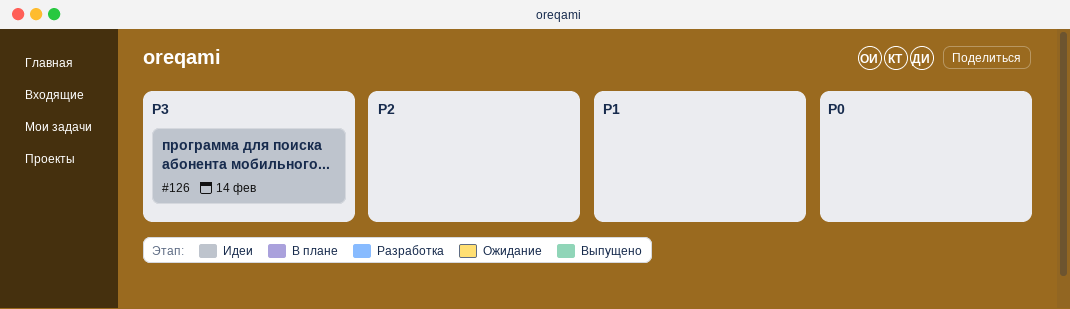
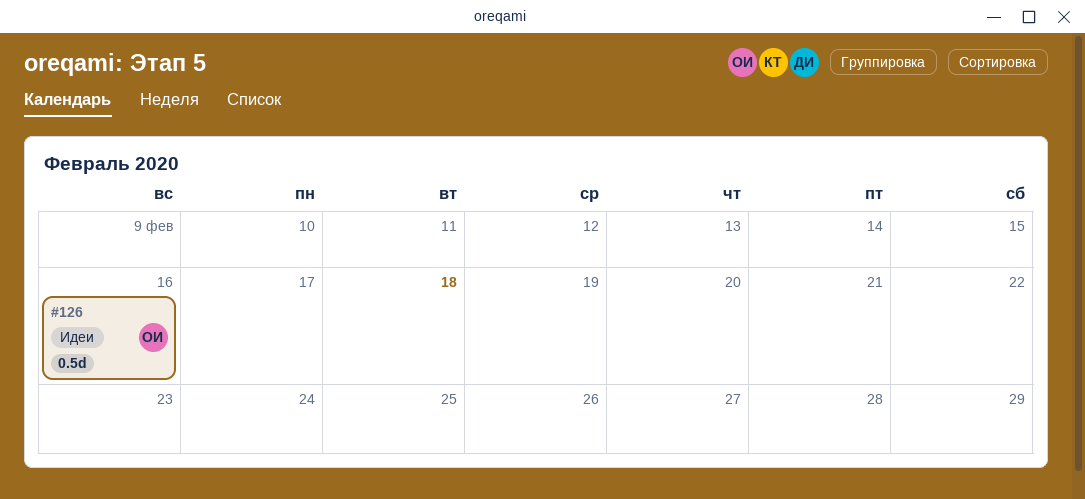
#126, due: Feb 14 -> Feb 16

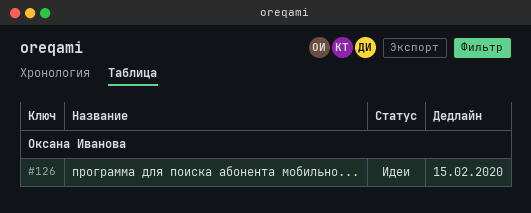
#126, due: Feb 16 -> Feb 15

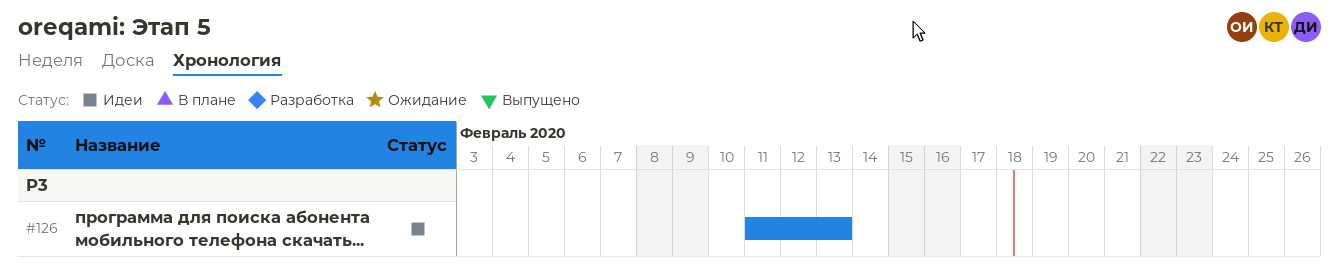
#126, due: Feb 15 -> Feb 13

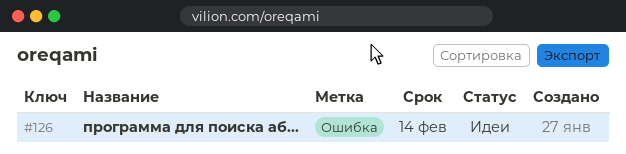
#126, due: Feb 13 -> Feb 14

